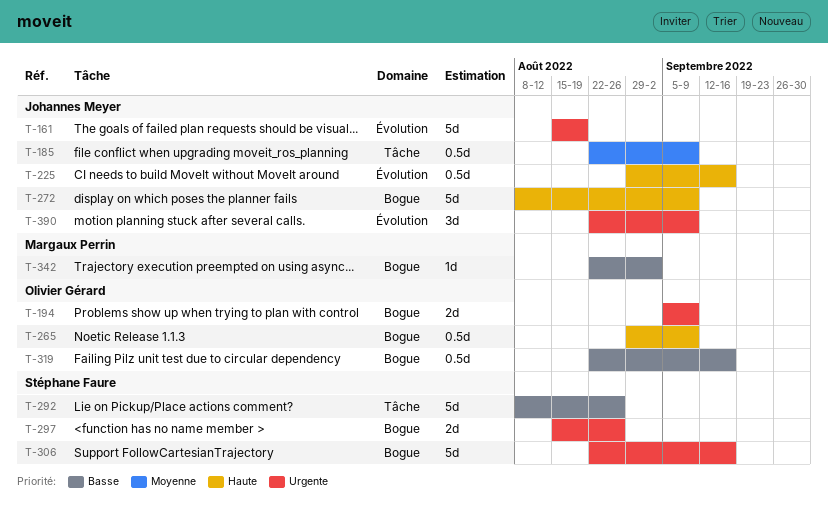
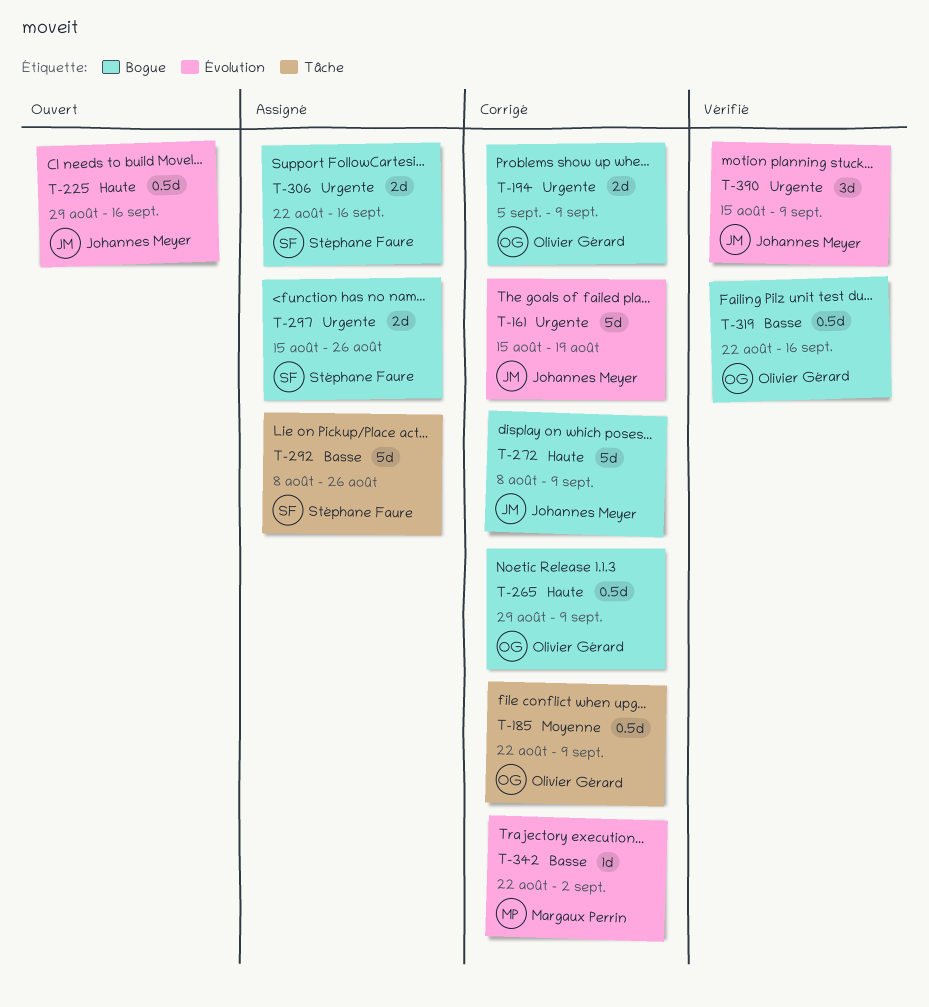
T-185, owner: Johannes Meyer -> Olivier Gérard
T-306, estimate: 5d -> 2d
T-342, label: Bogue -> Évolution
T-390, start: Aug 22 -> Aug 15

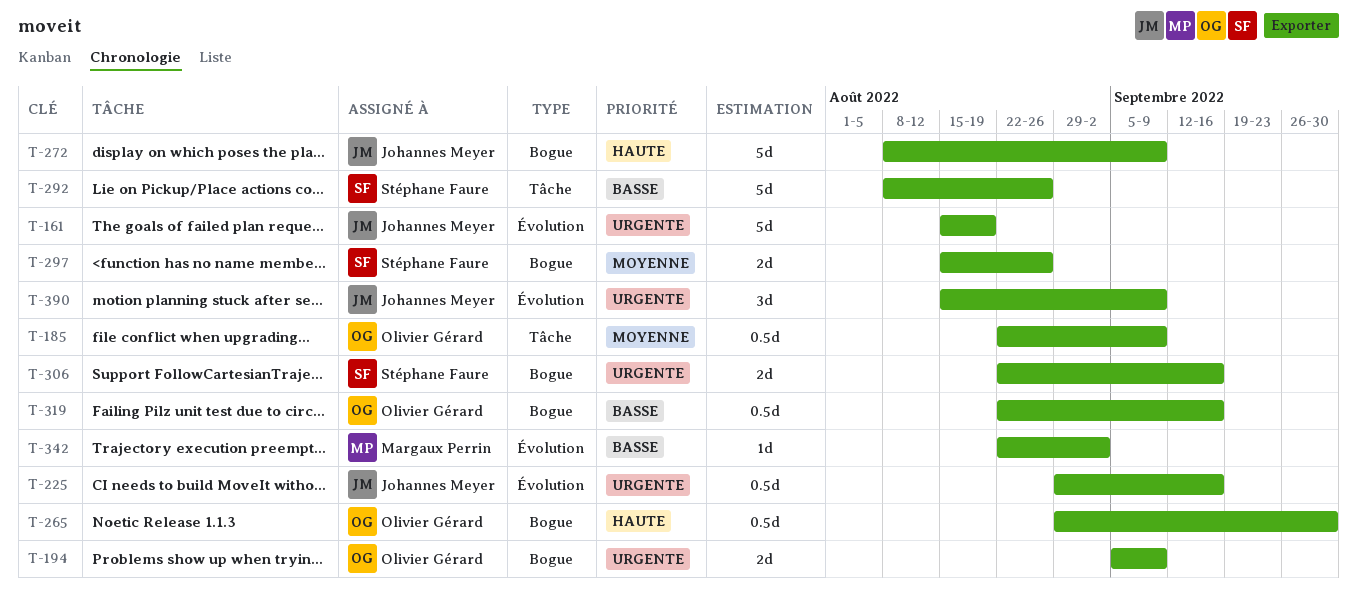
T-225, priority: Haute -> Urgente
T-265, due: Sep 9 -> Sep 30
T-297, priority: Urgente -> Moyenne

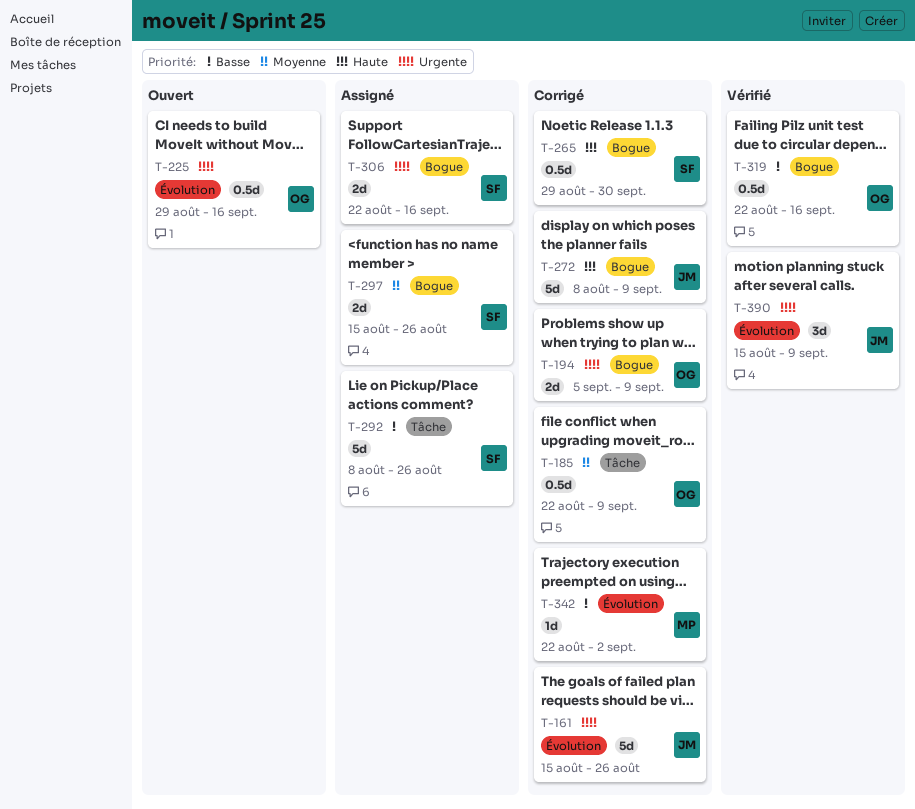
T-161, due: Aug 19 -> Aug 26
T-225, owner: Johannes Meyer -> Olivier Gérard
T-265, owner: Olivier Gérard -> Stéphane Faure

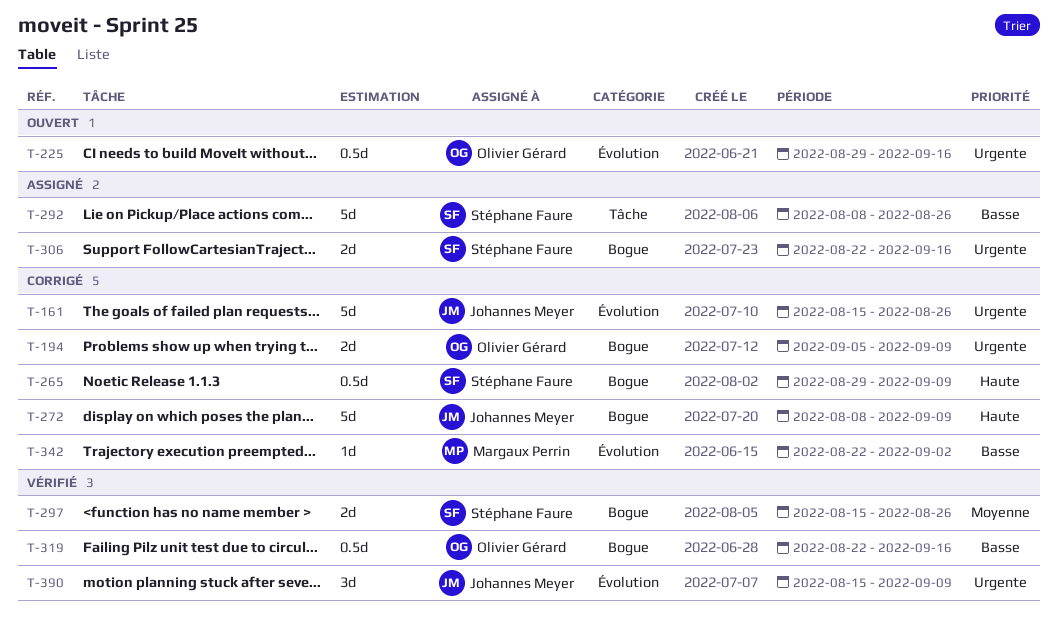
T-185: present -> none
T-265, due: Sep 30 -> Sep 9
T-297, status: Assigné -> Vérifié

